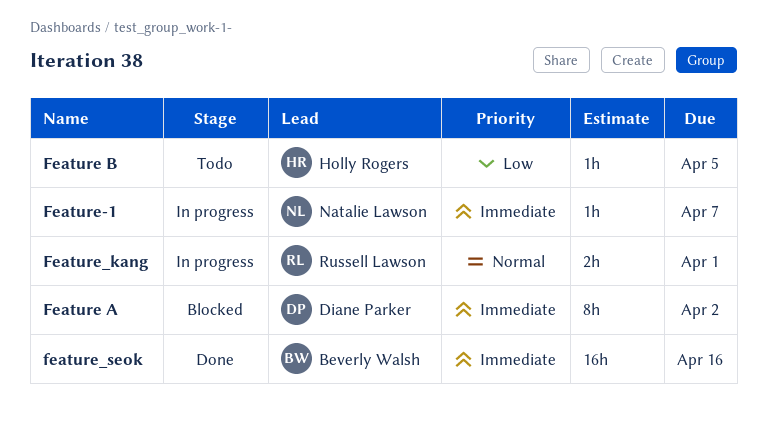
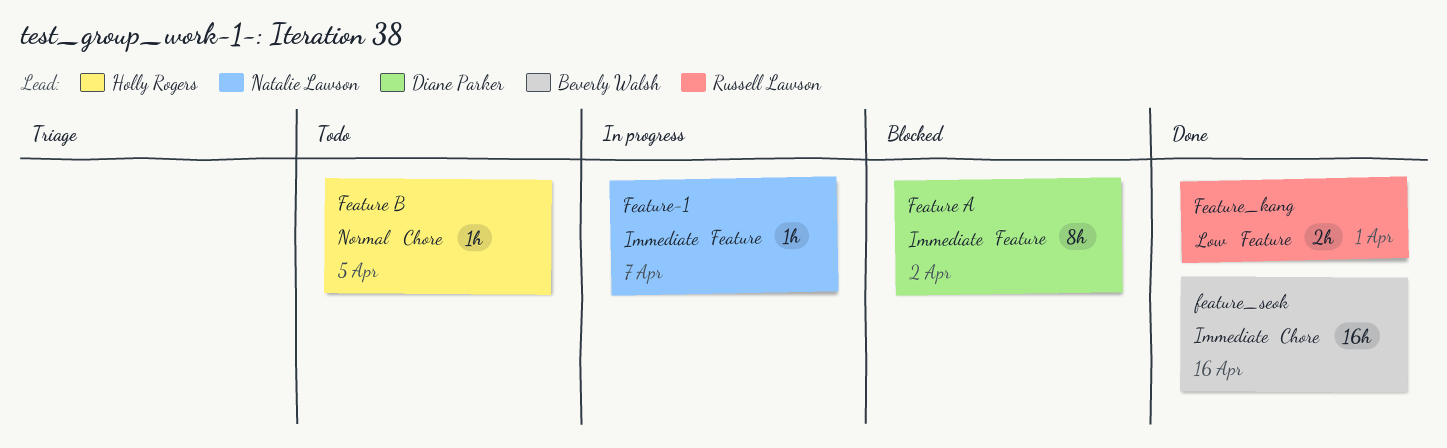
Feature B, priority: Low -> Normal
Feature_kang, status: In progress -> Done
Feature_kang, priority: Normal -> Low

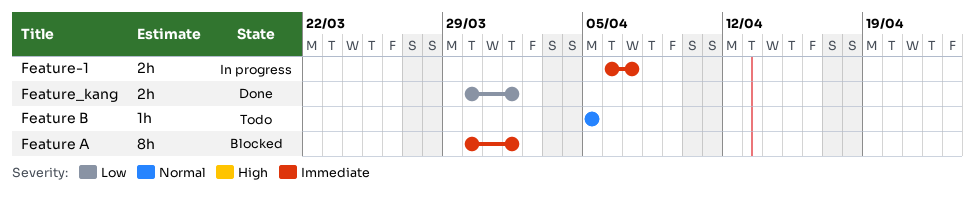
Feature A, due: Apr 2 -> Apr 1
Feature-1, estimate: 1h -> 2h
feature_seok: present -> none

